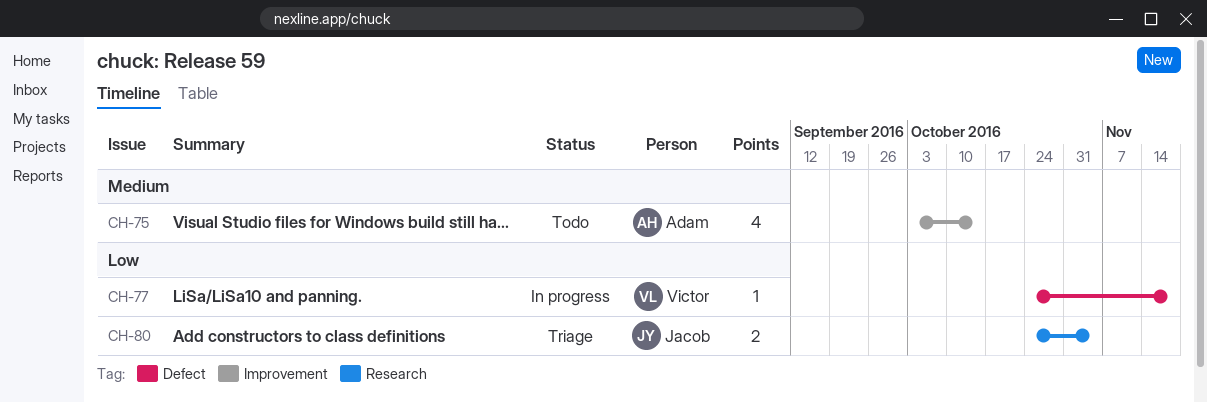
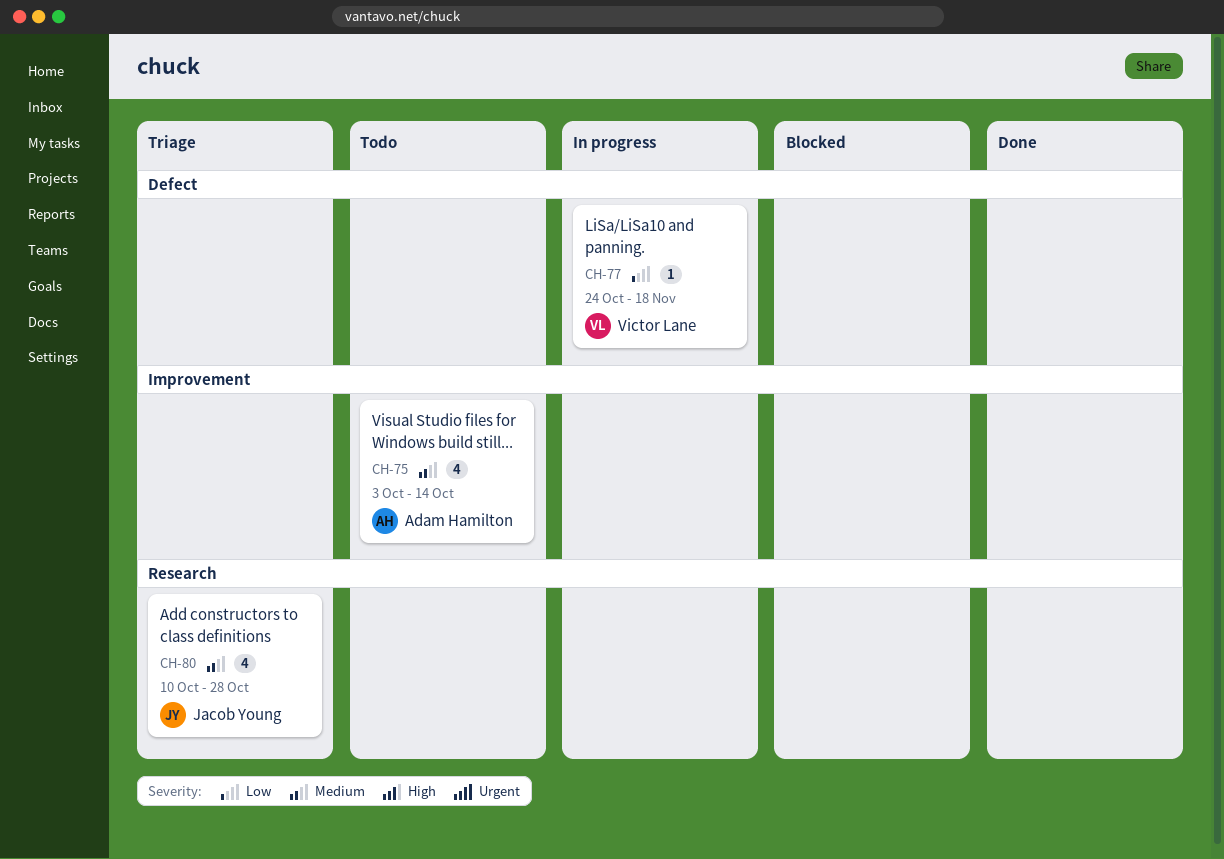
CH-80, priority: Low -> Medium
CH-80, estimate: 2 -> 4
CH-80, start: Oct 24 -> Oct 10
CH-80, due: Nov 4 -> Oct 28

